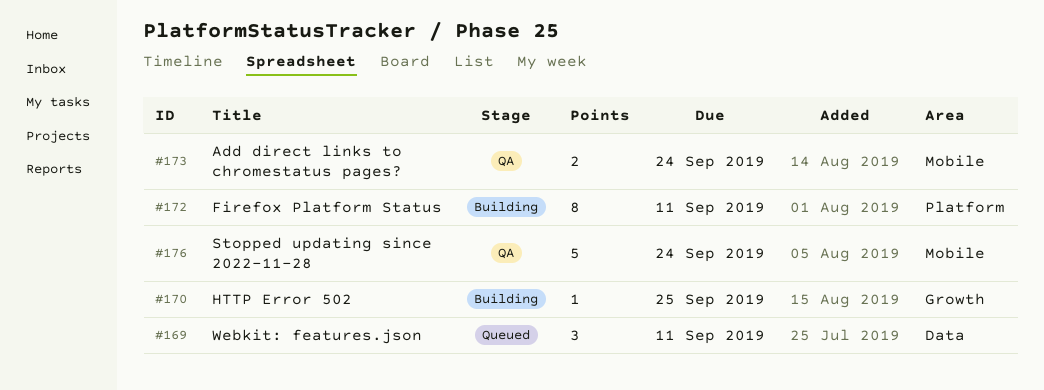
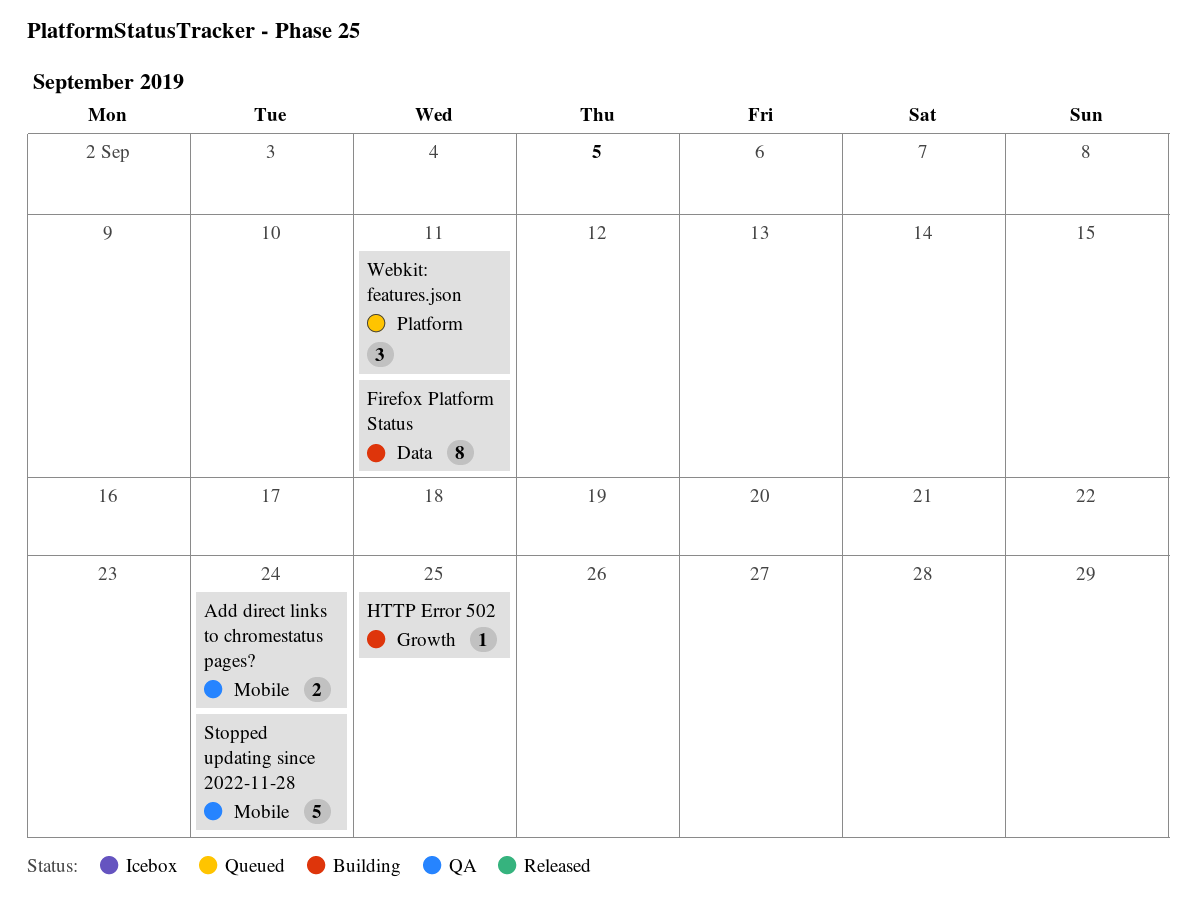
Firefox Platform Status, label: Platform -> Data
Webkit: features.json, label: Data -> Platform

